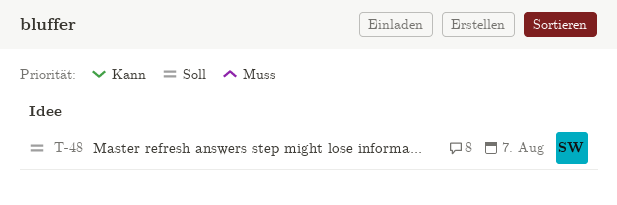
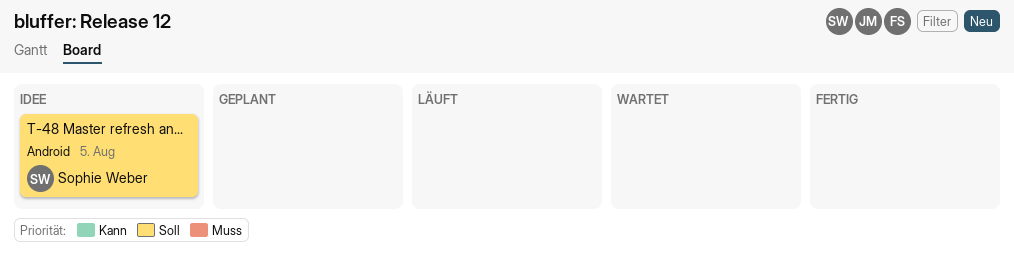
T-48, due: Aug 7 -> Aug 5

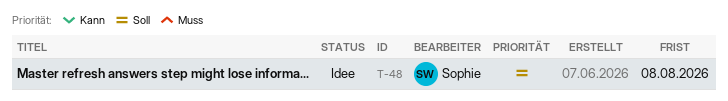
T-48, due: Aug 5 -> Aug 8

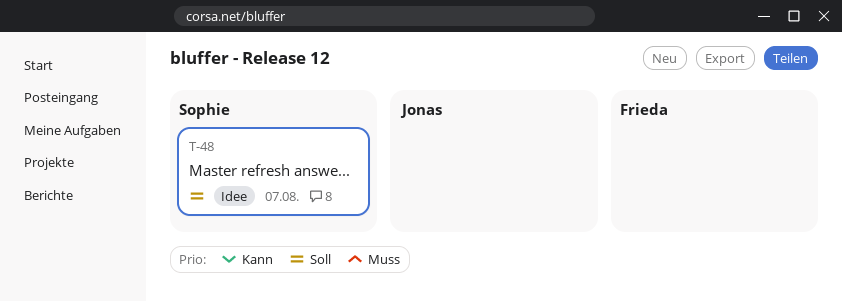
T-48, due: Aug 8 -> Aug 7

